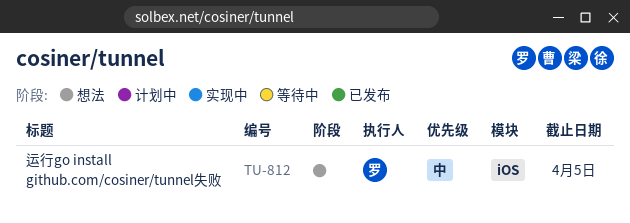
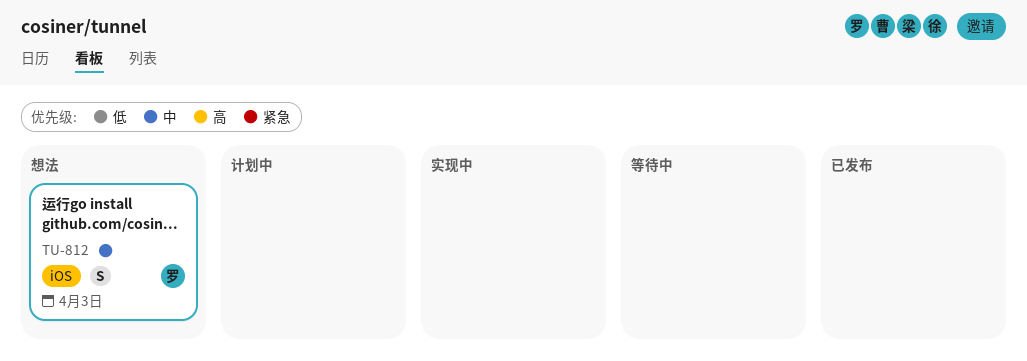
TU-812, due: Apr 5 -> Apr 3

